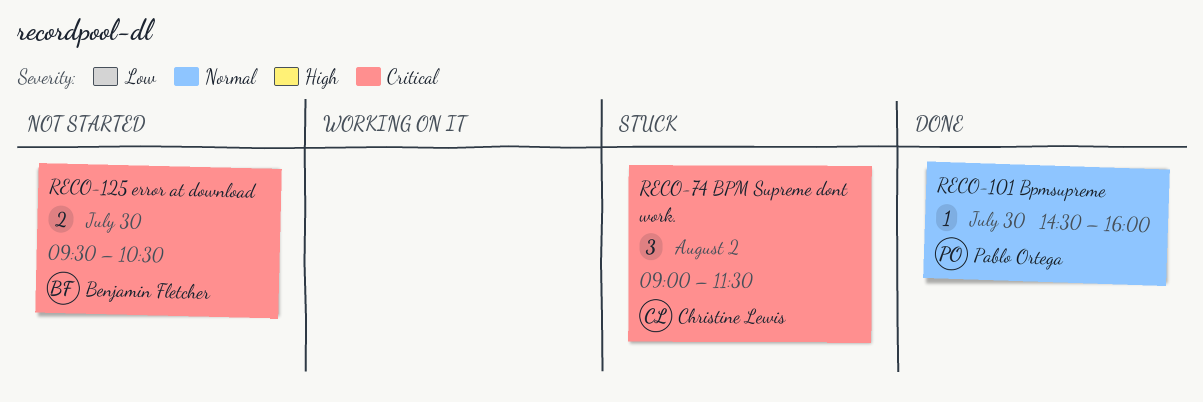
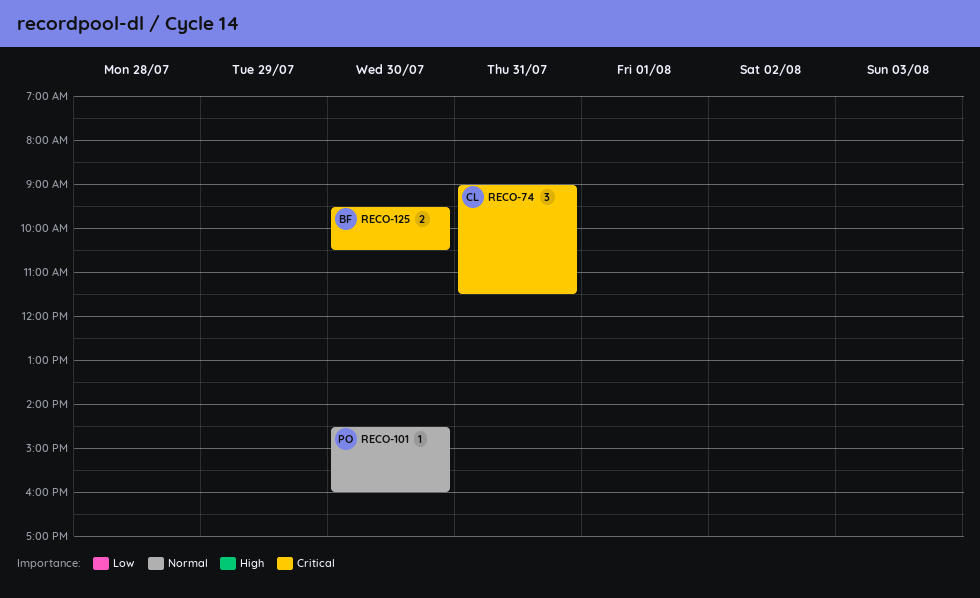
RECO-74, day: Aug 2 -> Jul 31

